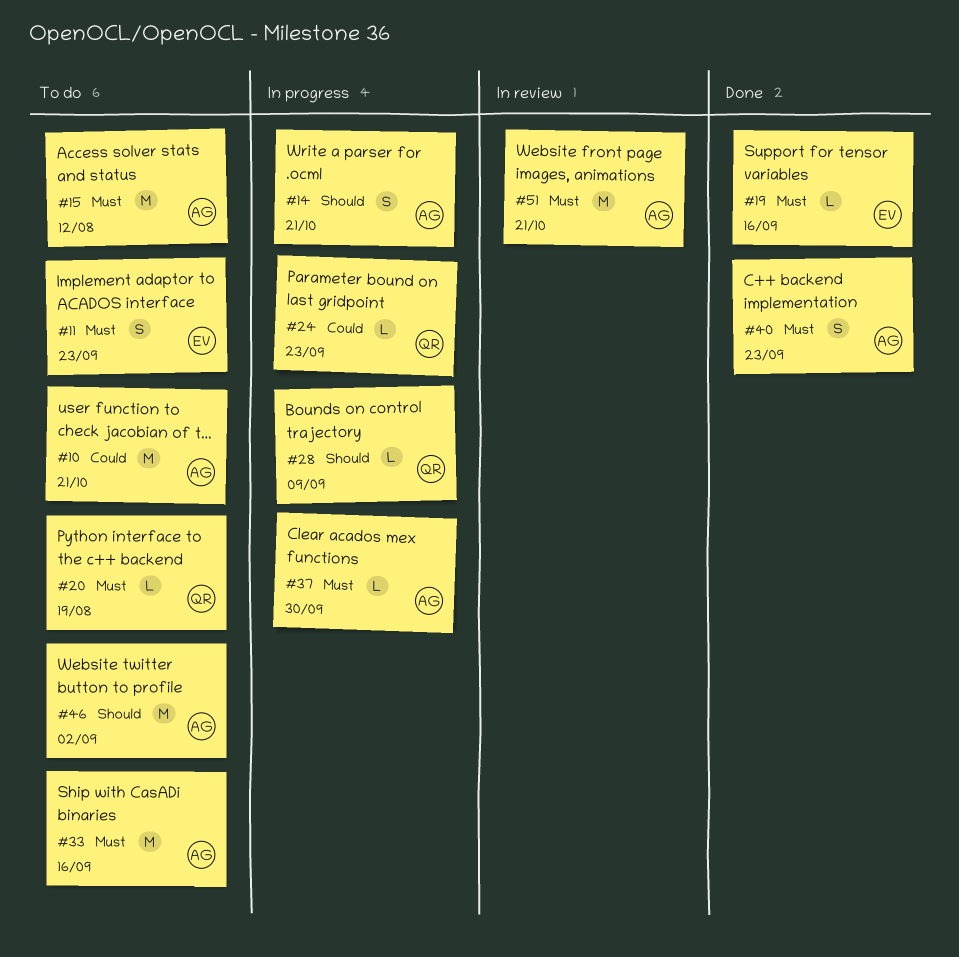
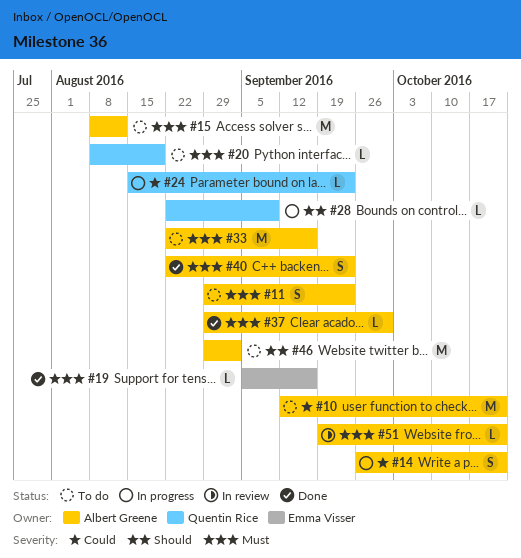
#11, owner: Emma Visser -> Albert Greene
#14, priority: Should -> Could
#37, status: In progress -> Done
#51, estimate: M -> L

